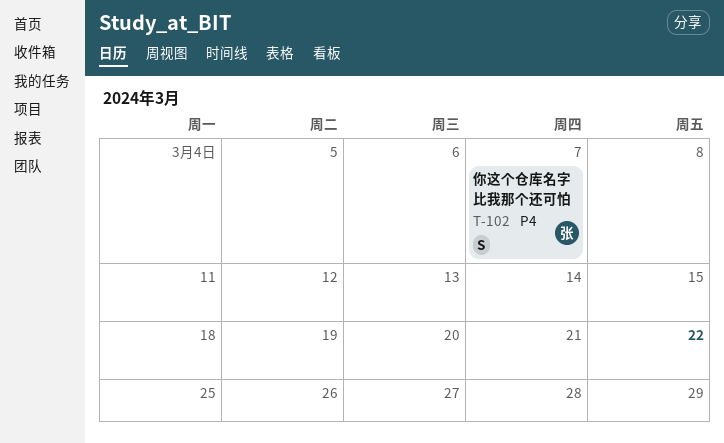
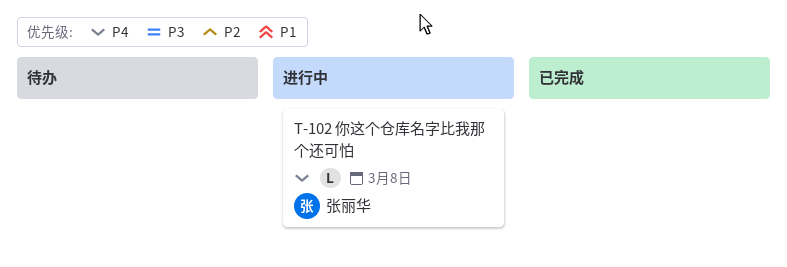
T-102, estimate: S -> L
T-102, due: Mar 7 -> Mar 8

